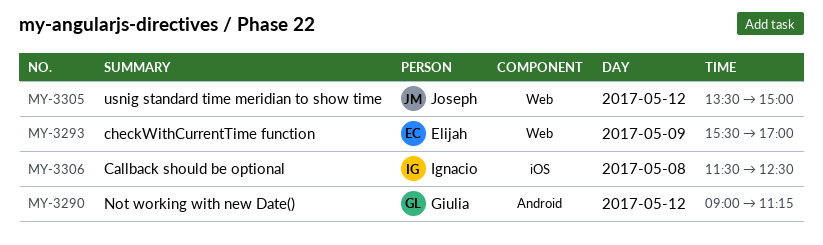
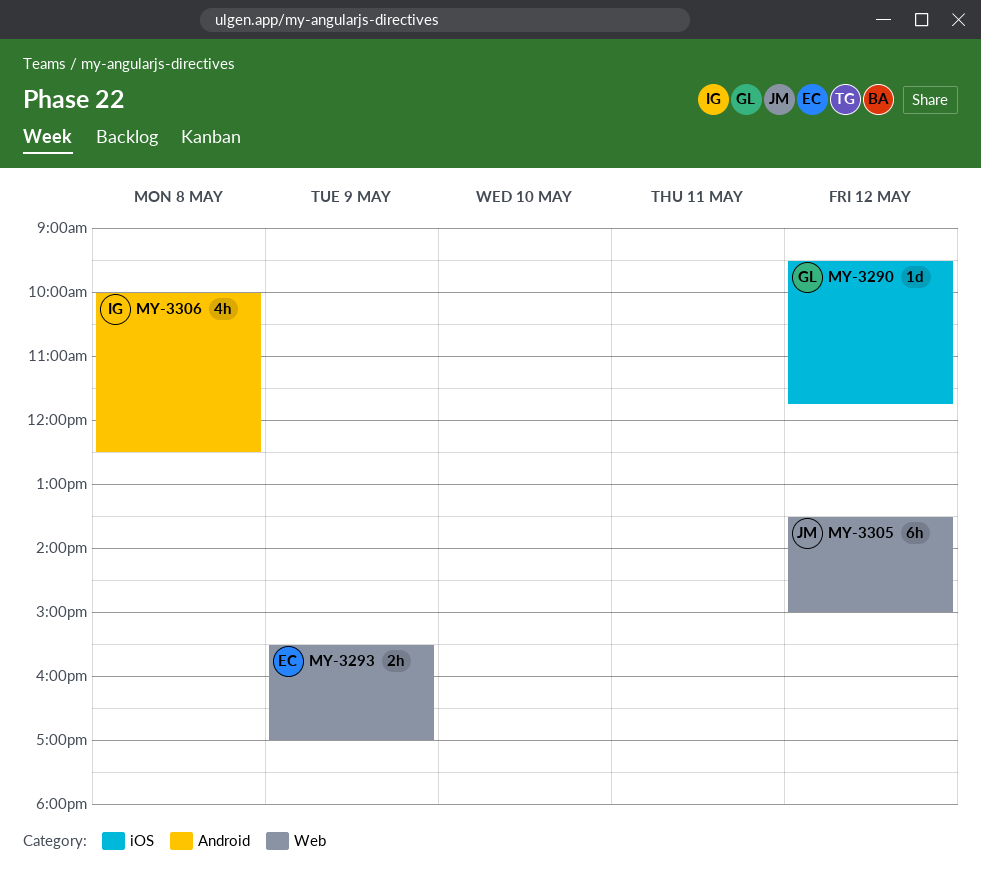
MY-3290, label: Android -> iOS
MY-3290, begins: 09:00 -> 09:30
MY-3290, ends: 11:15 -> 11:45
MY-3306, label: iOS -> Android
MY-3306, begins: 11:30 -> 10:00

